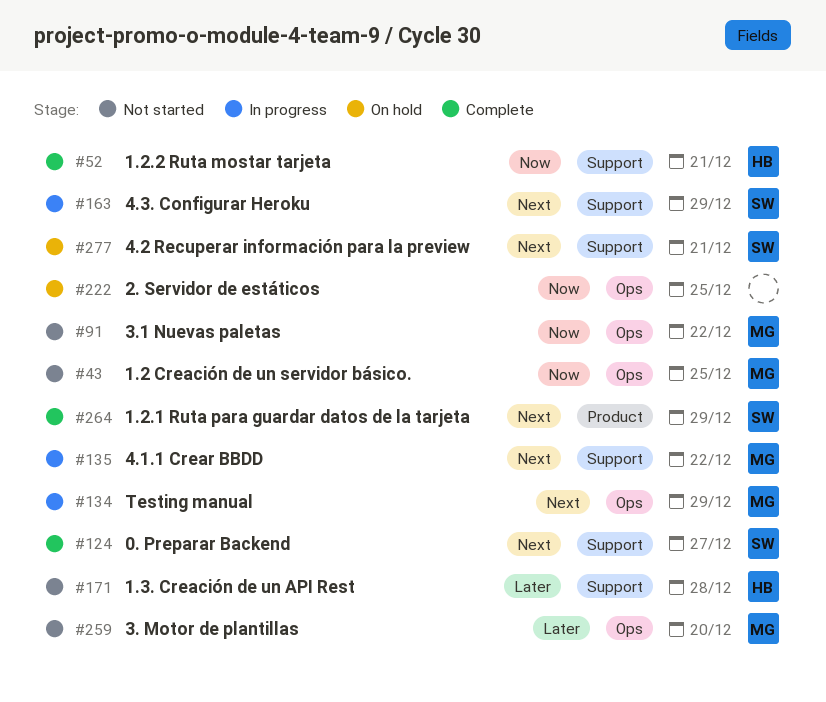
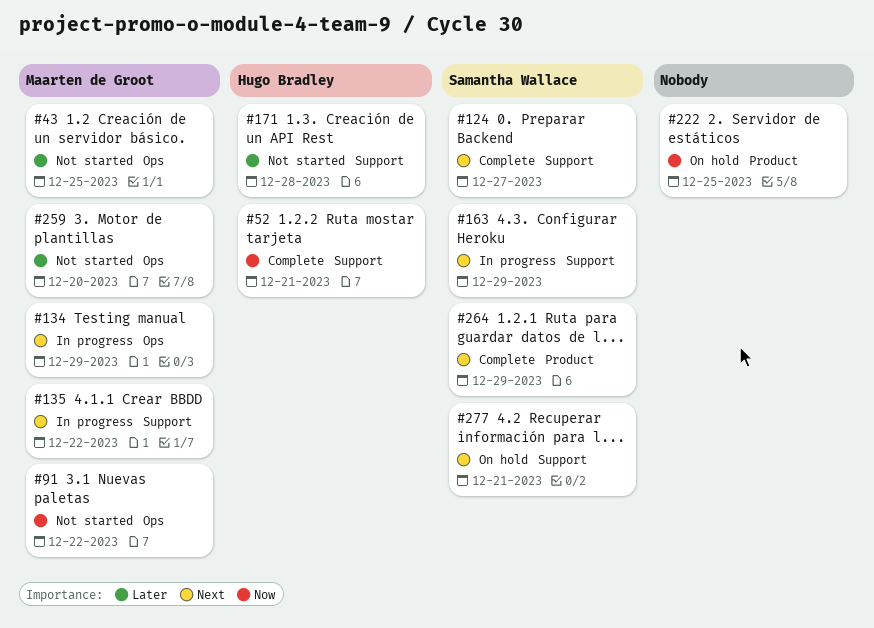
#43, priority: Now -> Later
#222, label: Ops -> Product

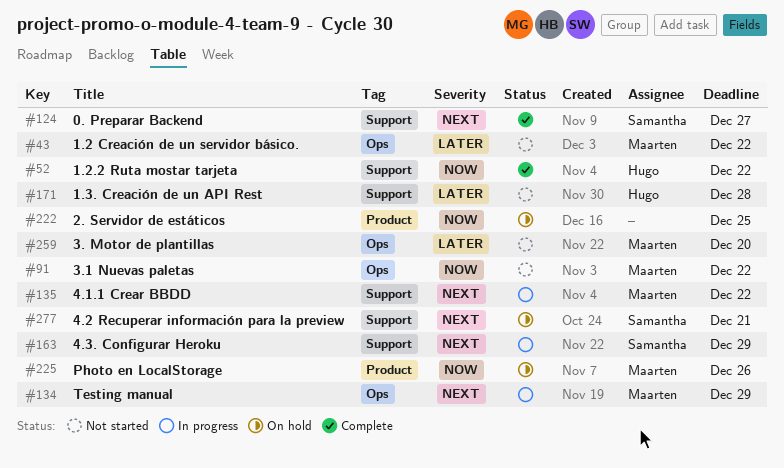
#43, due: Dec 25 -> Dec 22
#52, due: Dec 21 -> Dec 22
#225: none -> present
#264: present -> none

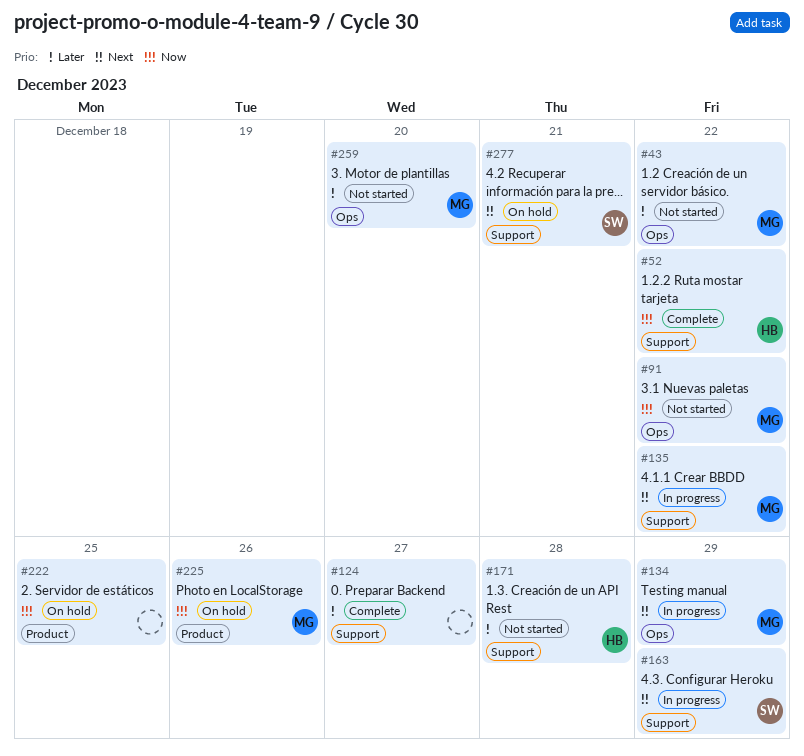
#124, owner: Samantha -> none
#124, priority: Next -> Later

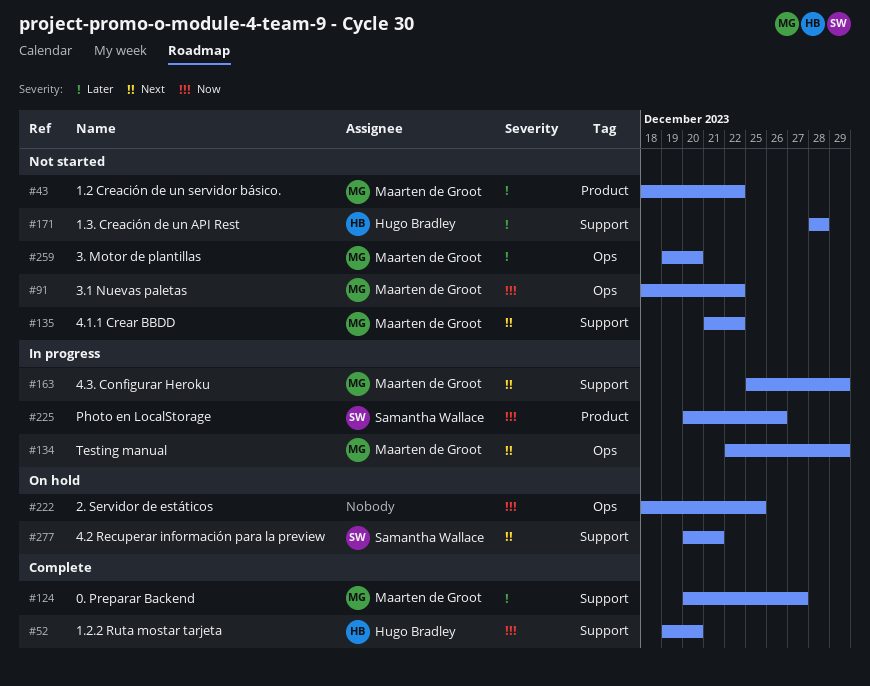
#43, label: Ops -> Product
#52, due: Dec 22 -> Dec 20
#124, owner: none -> Maarten de Groot
#135, status: In progress -> Not started
#163, owner: Samantha Wallace -> Maarten de Groot
#222, label: Product -> Ops
#225, status: On hold -> In progress
#225, owner: Maarten de Groot -> Samantha Wallace

